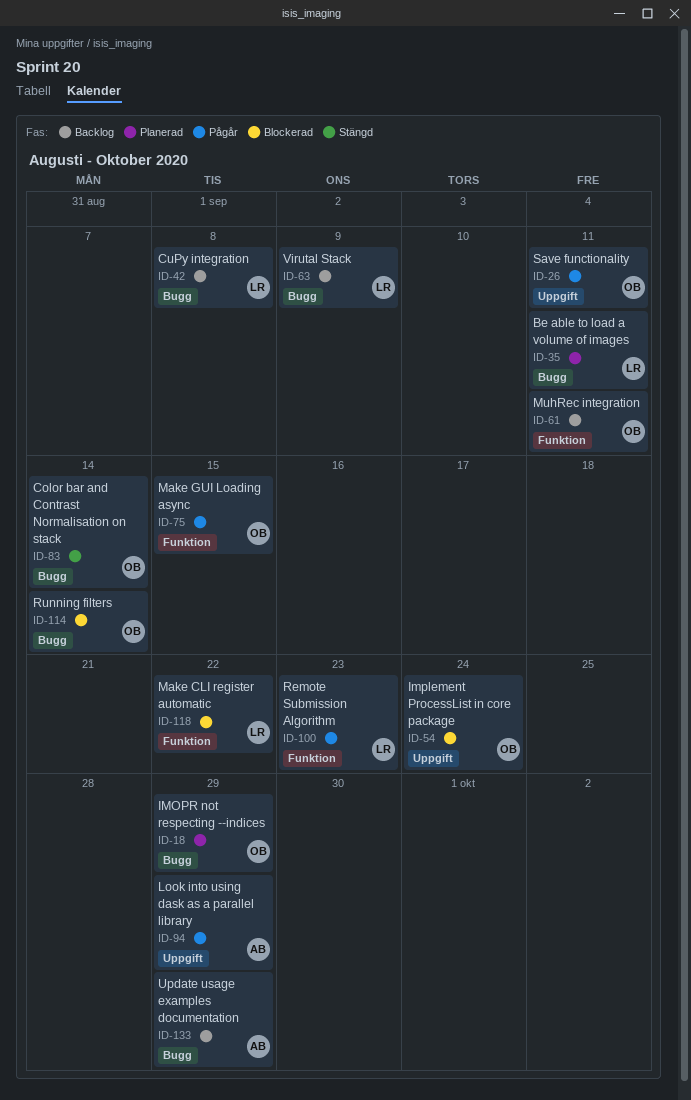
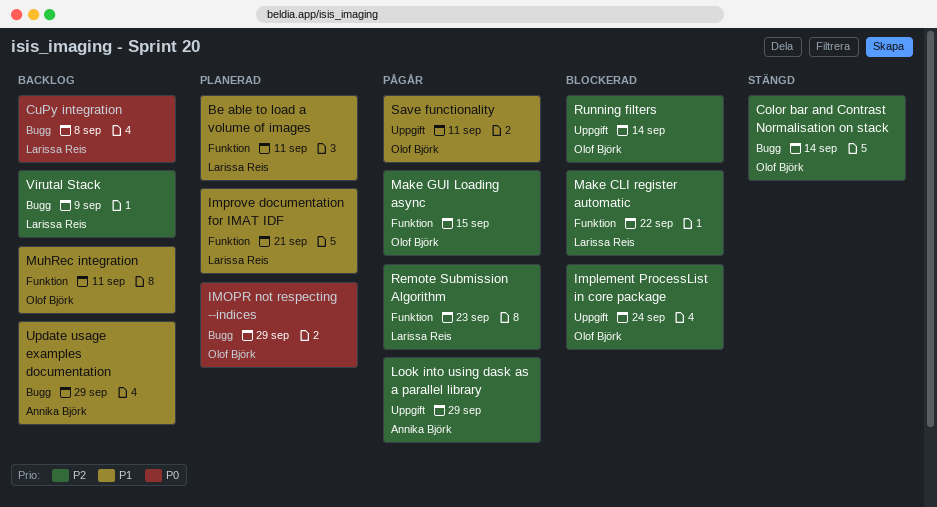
Be able to load a volume of images, label: Bugg -> Funktion
Improve documentation for IMAT IDF: none -> present
Running filters, label: Bugg -> Uppgift

